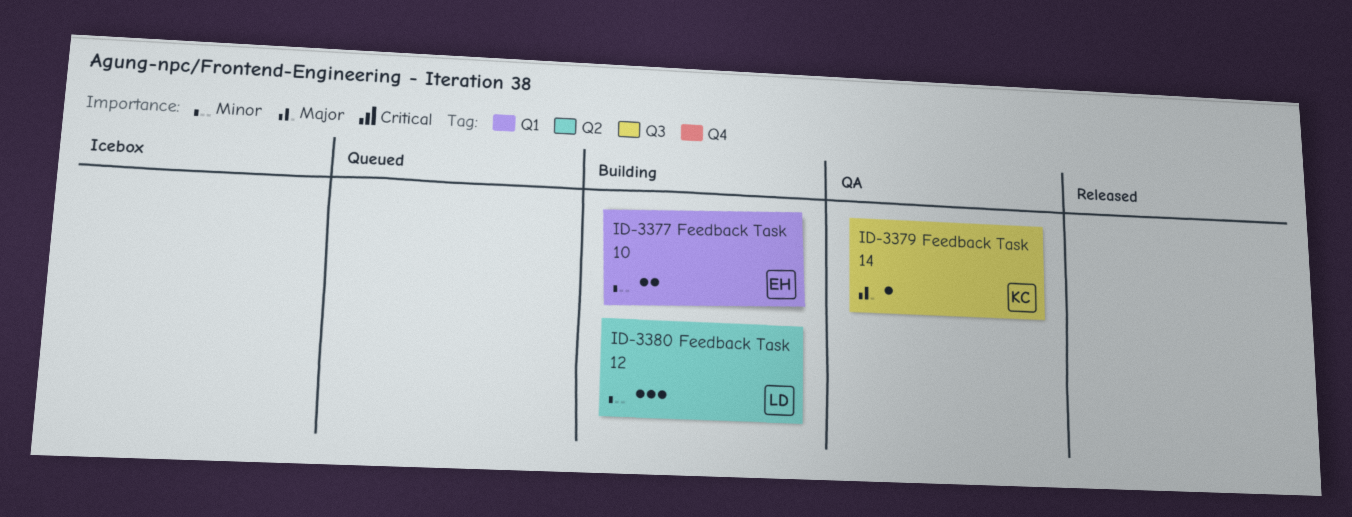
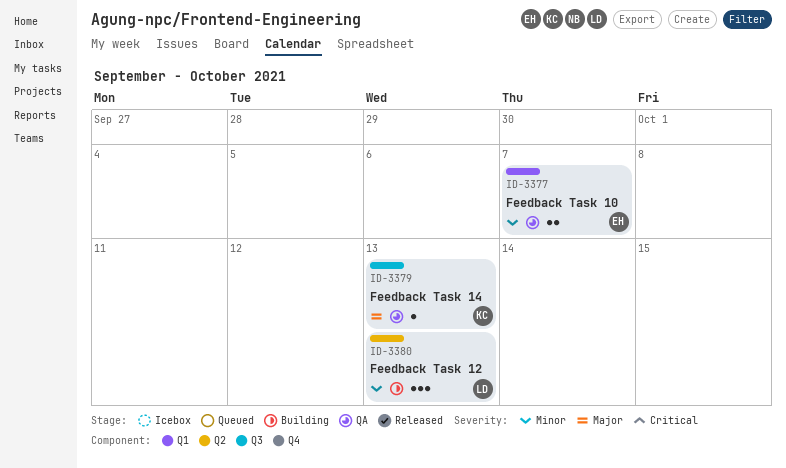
ID-3377, status: Building -> QA

